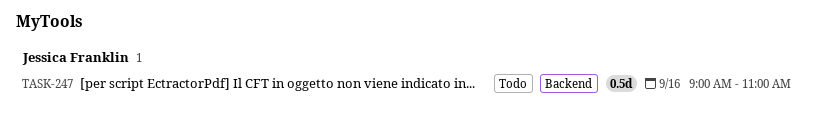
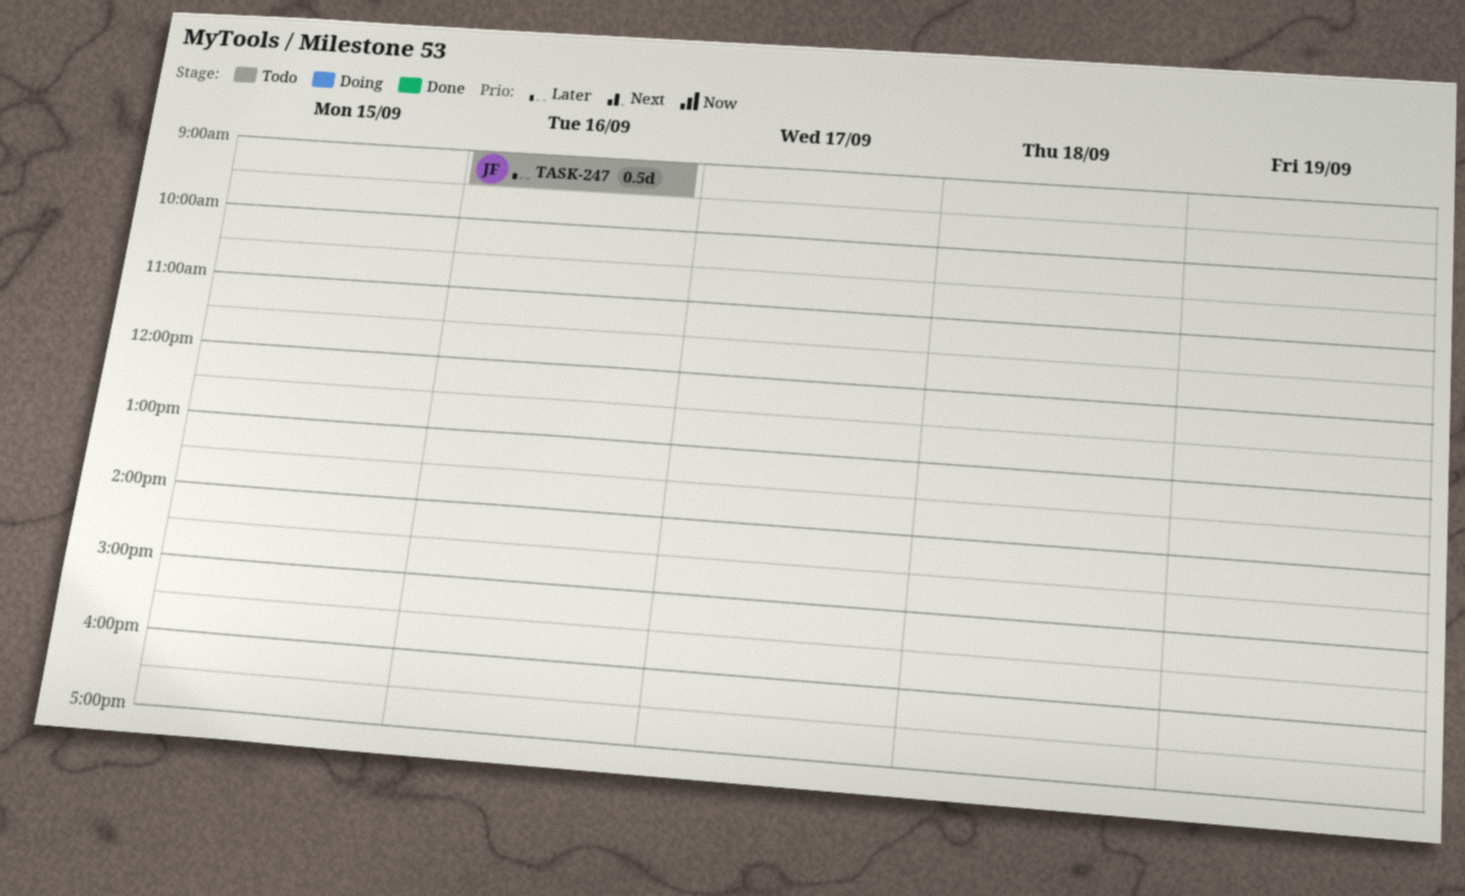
TASK-247, ends: 11:00 -> 09:30

